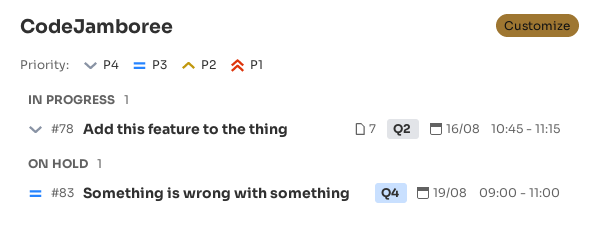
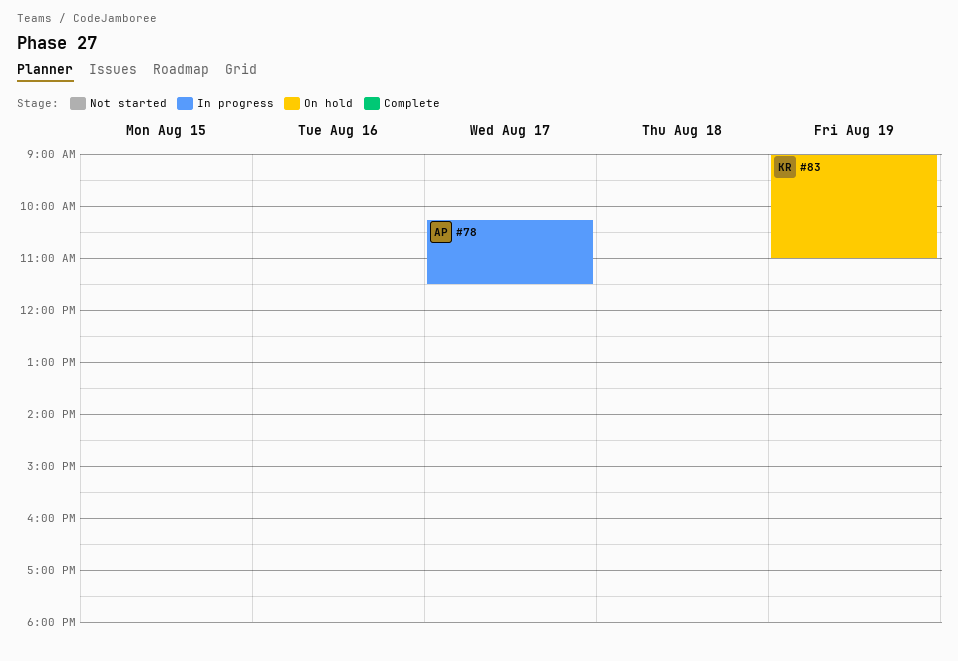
#78, day: Aug 16 -> Aug 17
#78, begins: 10:45 -> 10:15
#78, ends: 11:15 -> 11:30

